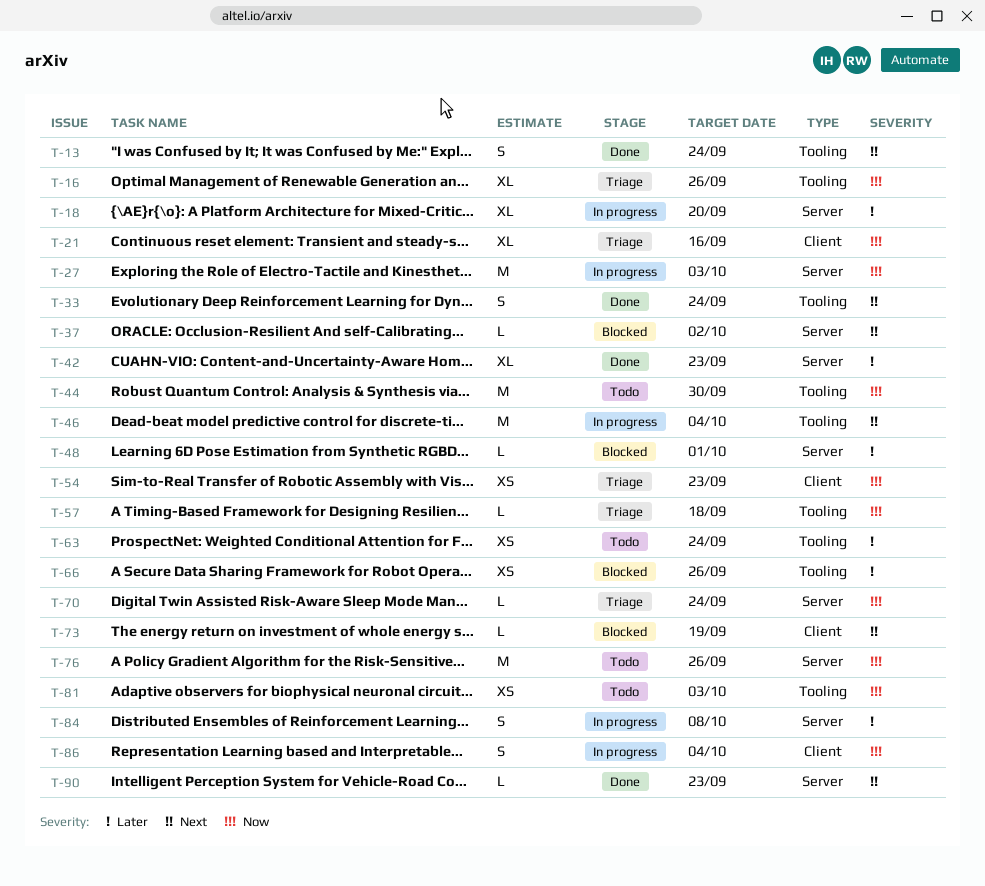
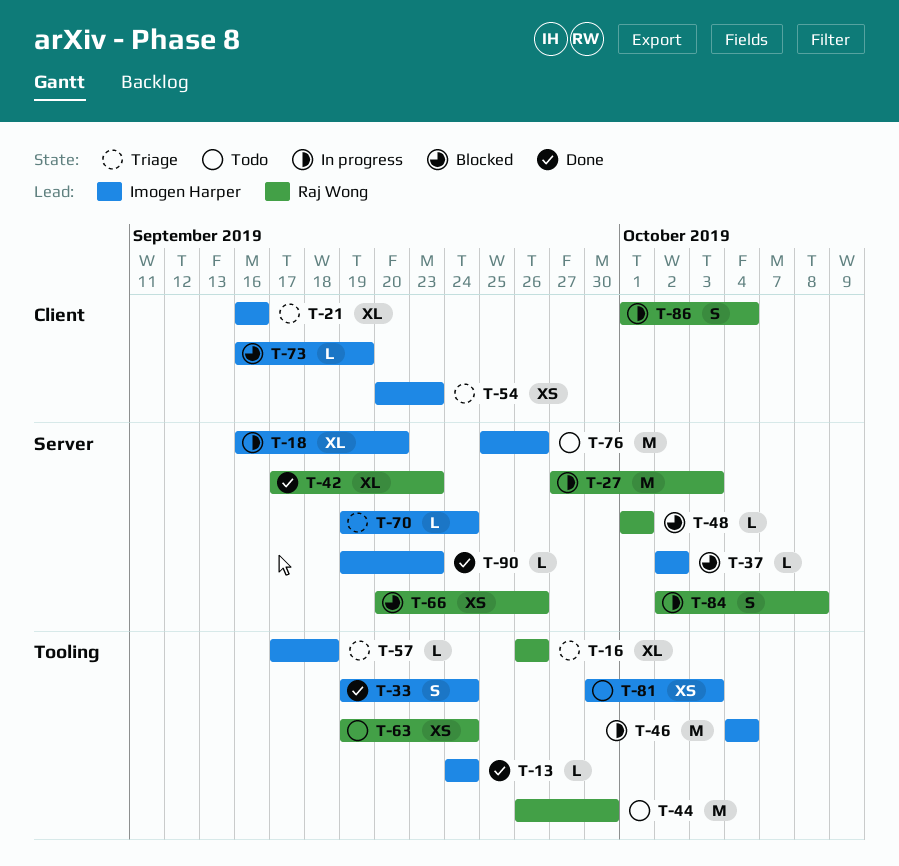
T-13, estimate: S -> L
T-66, label: Tooling -> Server

